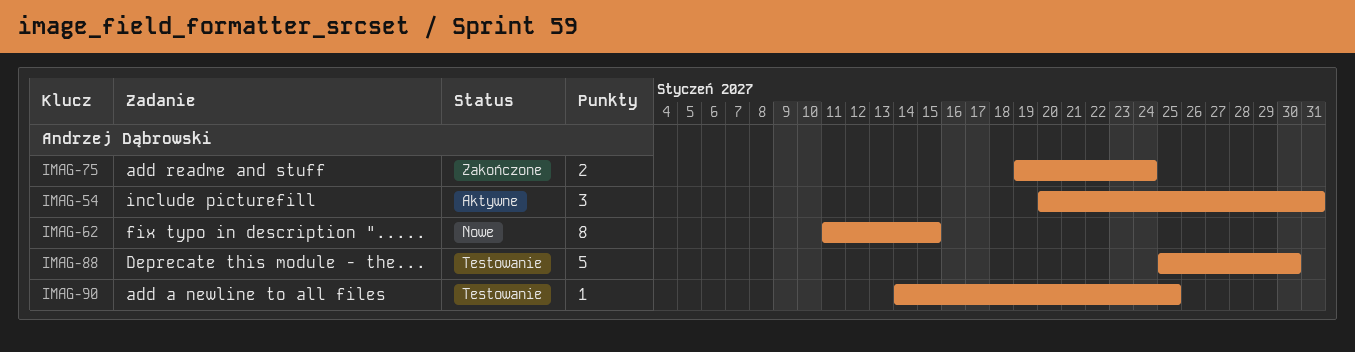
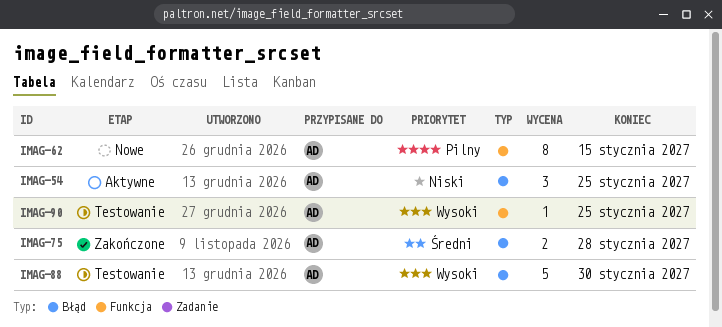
IMAG-54, due: Jan 31 -> Jan 25
IMAG-75, due: Jan 24 -> Jan 28

